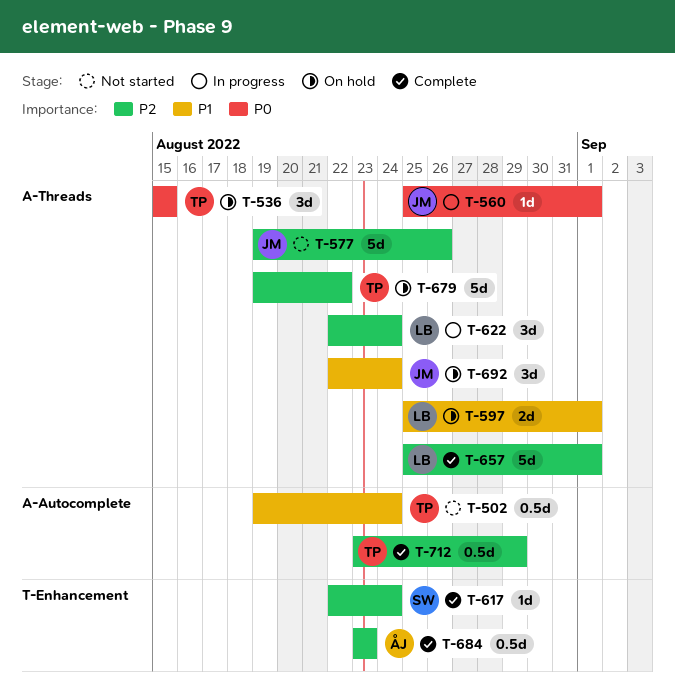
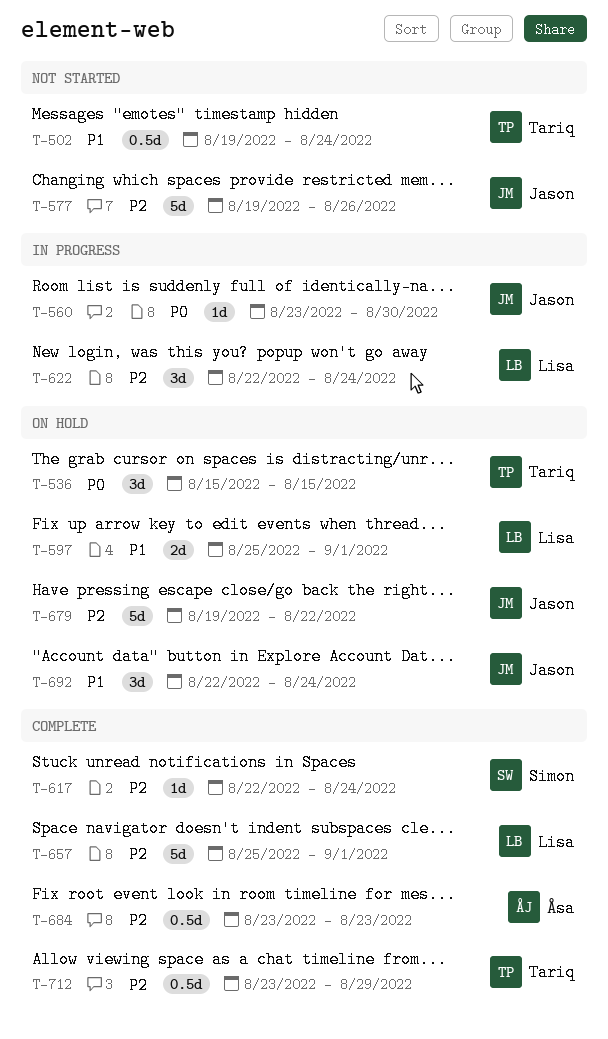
T-560, start: Aug 25 -> Aug 23
T-560, due: Sep 1 -> Aug 30
T-679, owner: Tariq -> Jason

